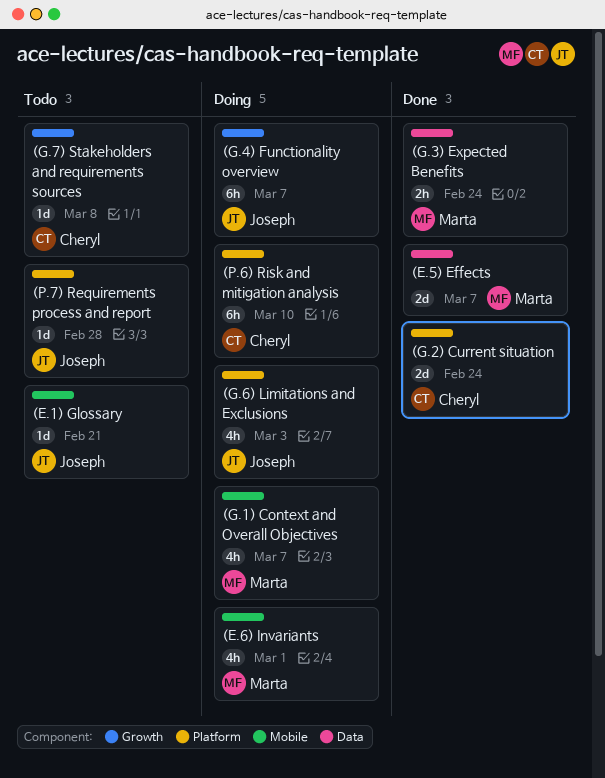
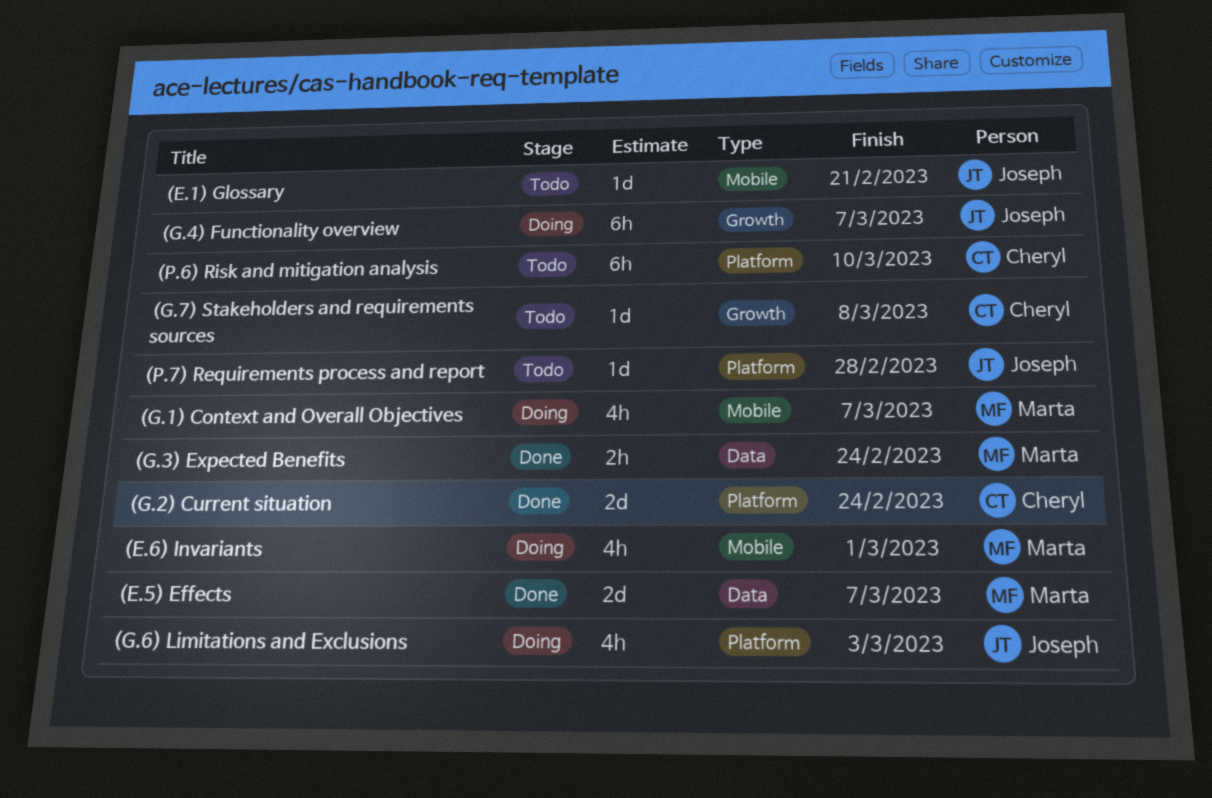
(P.6) Risk and mitigation analysis, status: Doing -> Todo

